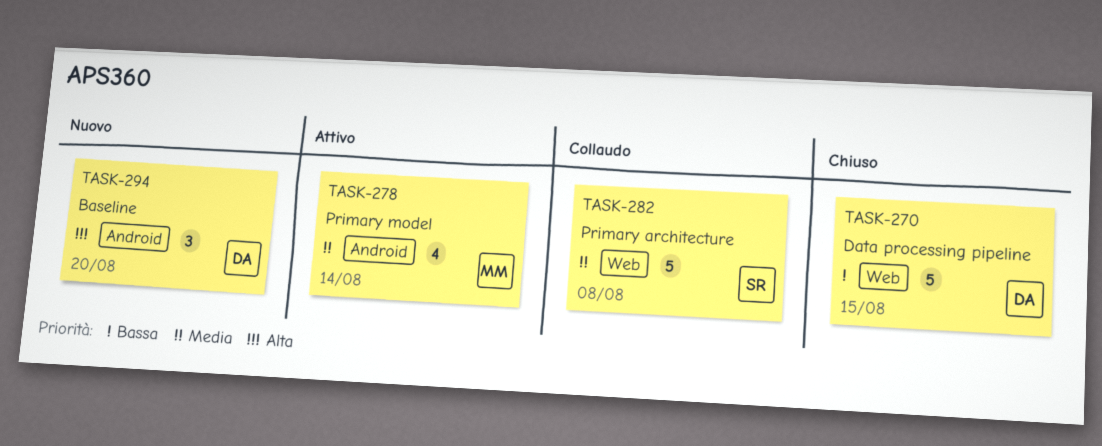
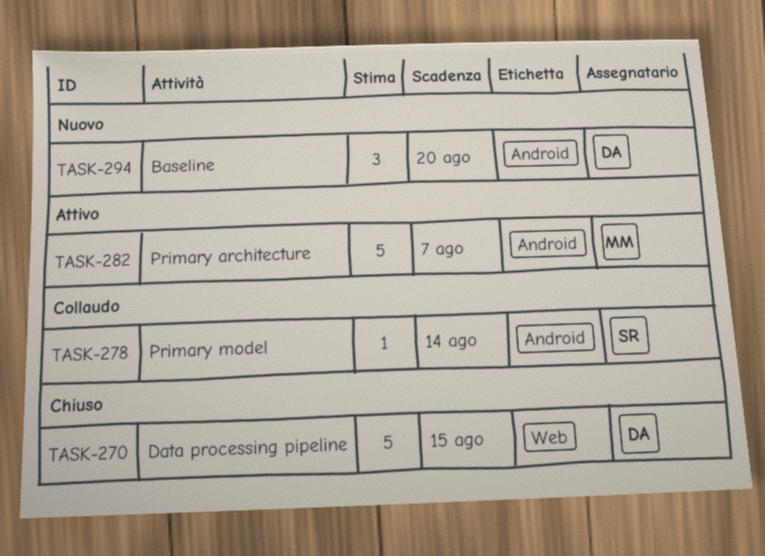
TASK-278, status: Attivo -> Collaudo
TASK-278, owner: MM -> SR
TASK-278, estimate: 4 -> 1
TASK-282, status: Collaudo -> Attivo
TASK-282, owner: SR -> MM
TASK-282, label: Web -> Android
TASK-282, due: Aug 8 -> Aug 7

